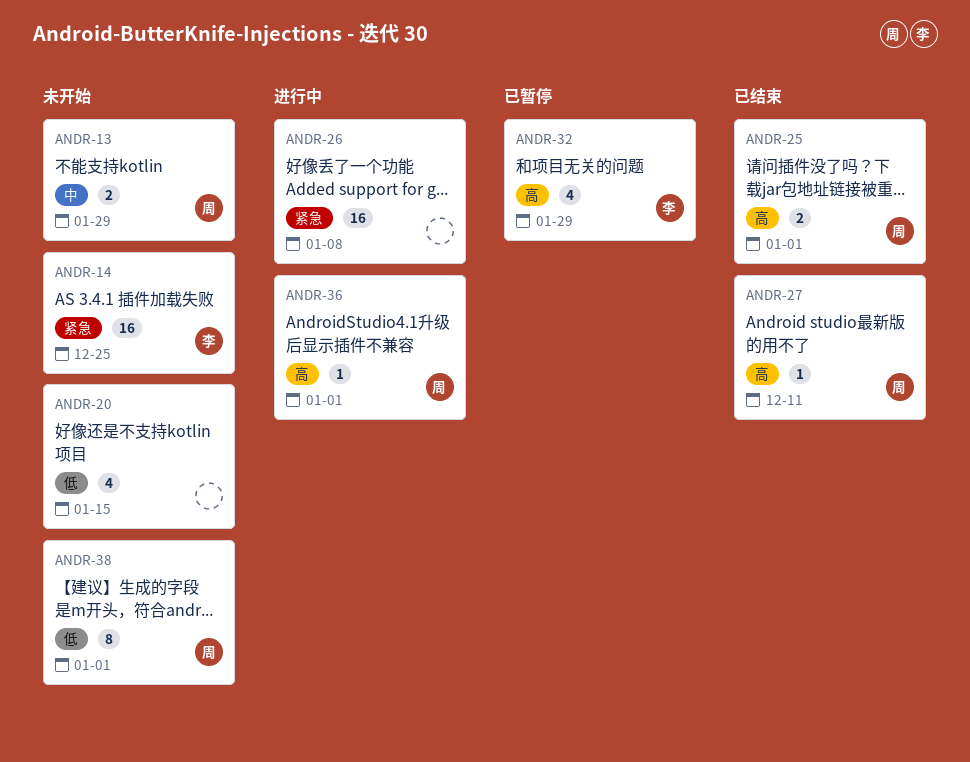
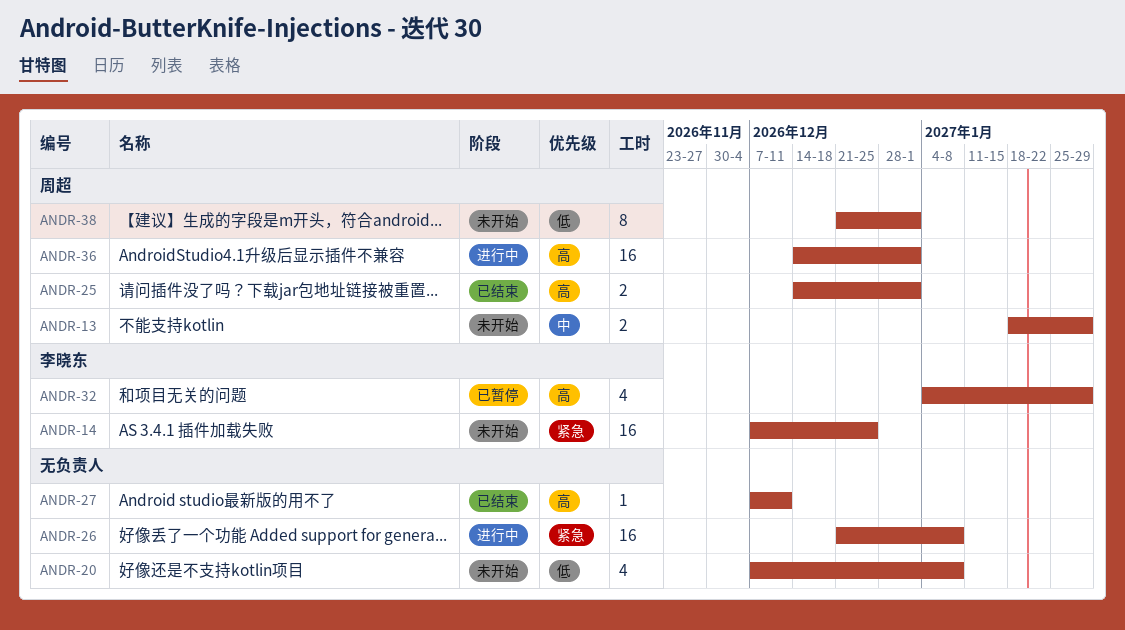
ANDR-20, due: Jan 15 -> Jan 8
ANDR-27, owner: 周超 -> none
ANDR-36, estimate: 1 -> 16

